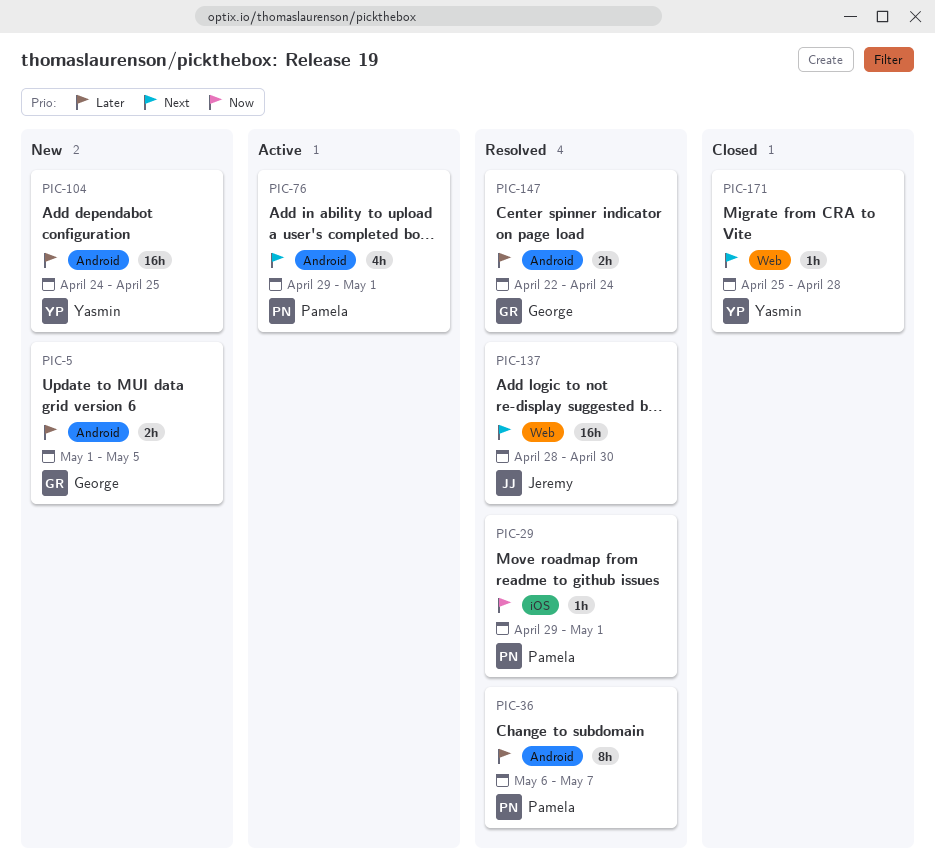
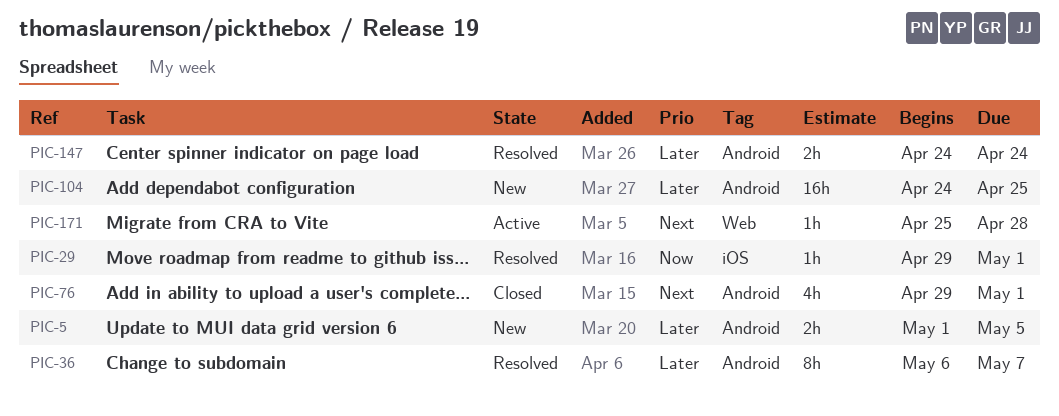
PIC-76, status: Active -> Closed
PIC-137: present -> none
PIC-147, start: Apr 22 -> Apr 24
PIC-171, status: Closed -> Active

